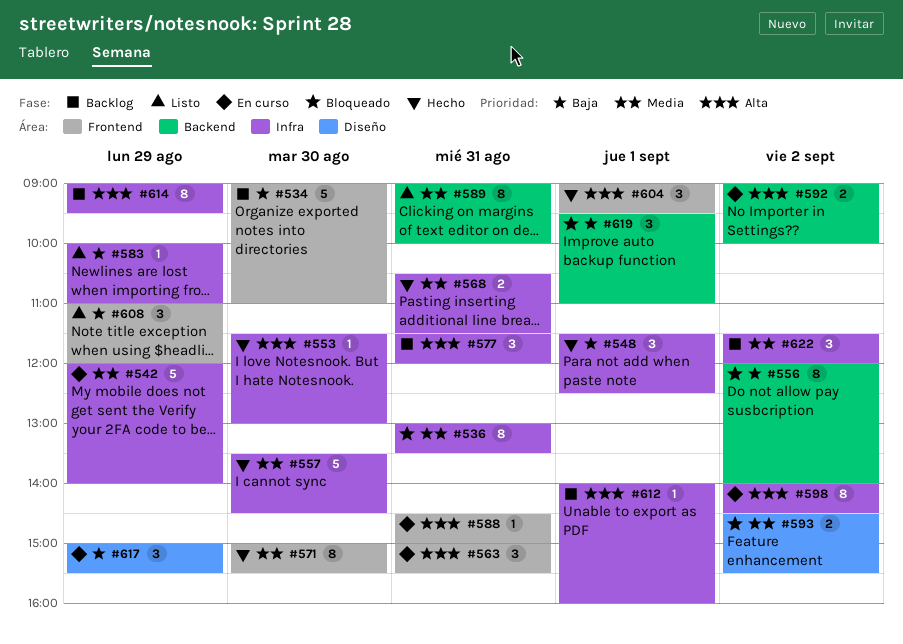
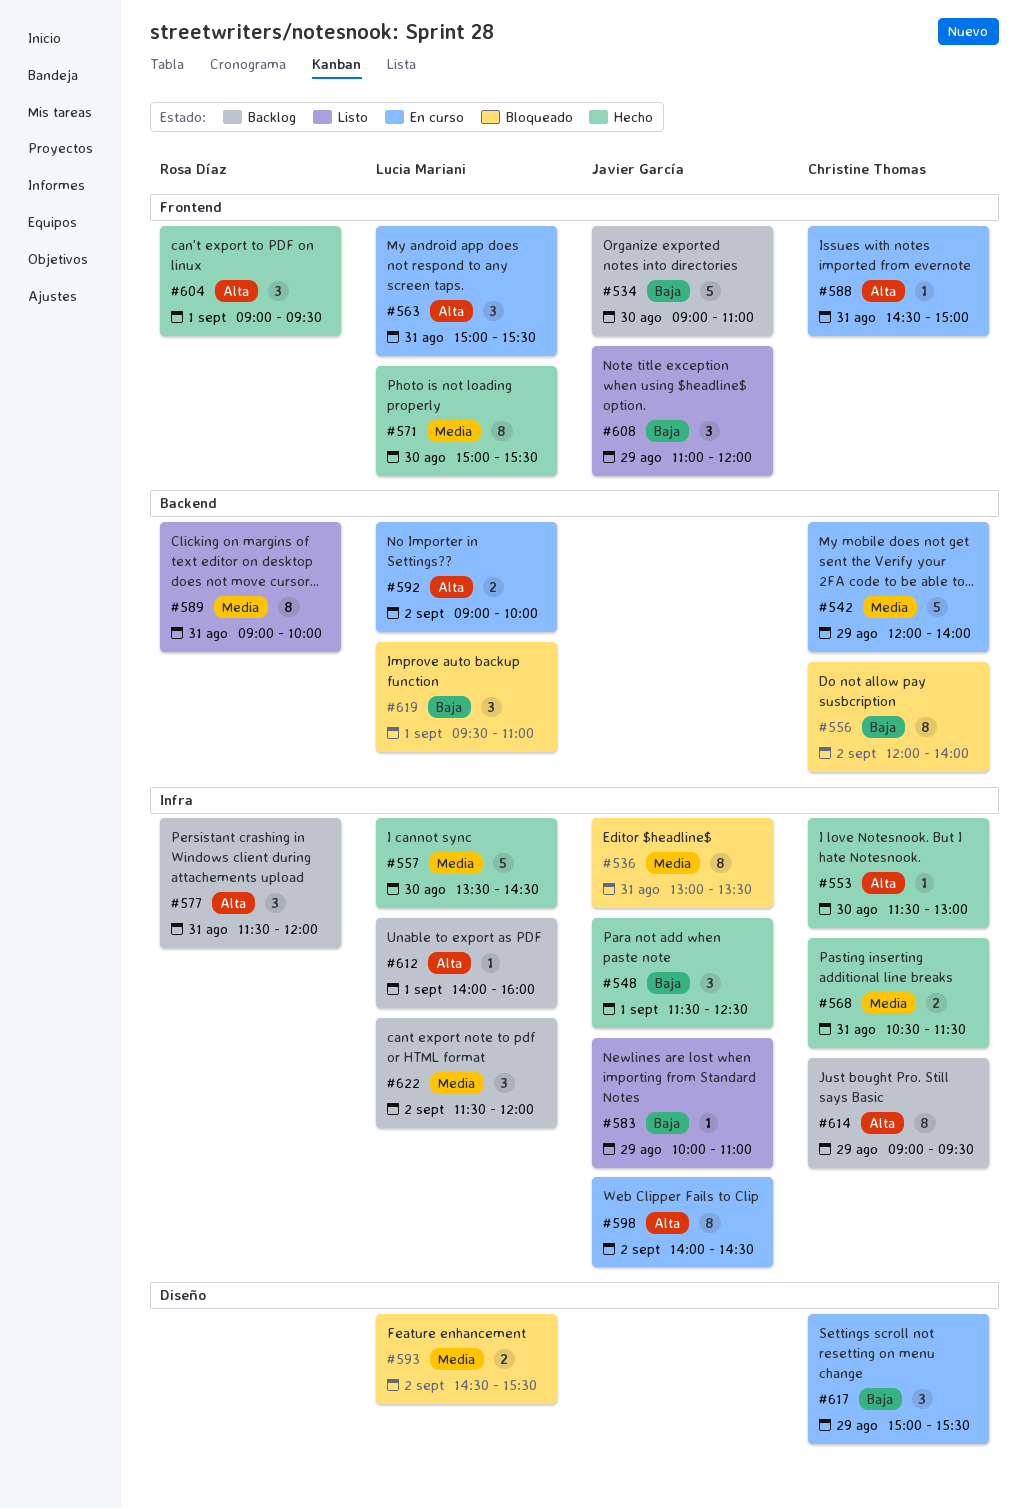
#542, label: Infra -> Backend

